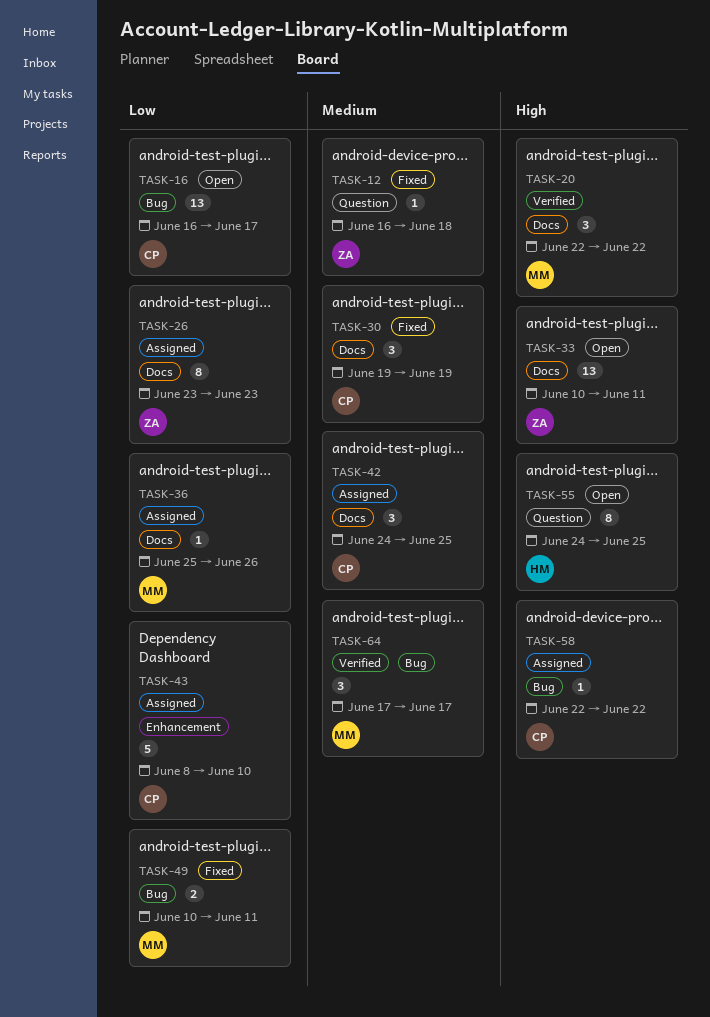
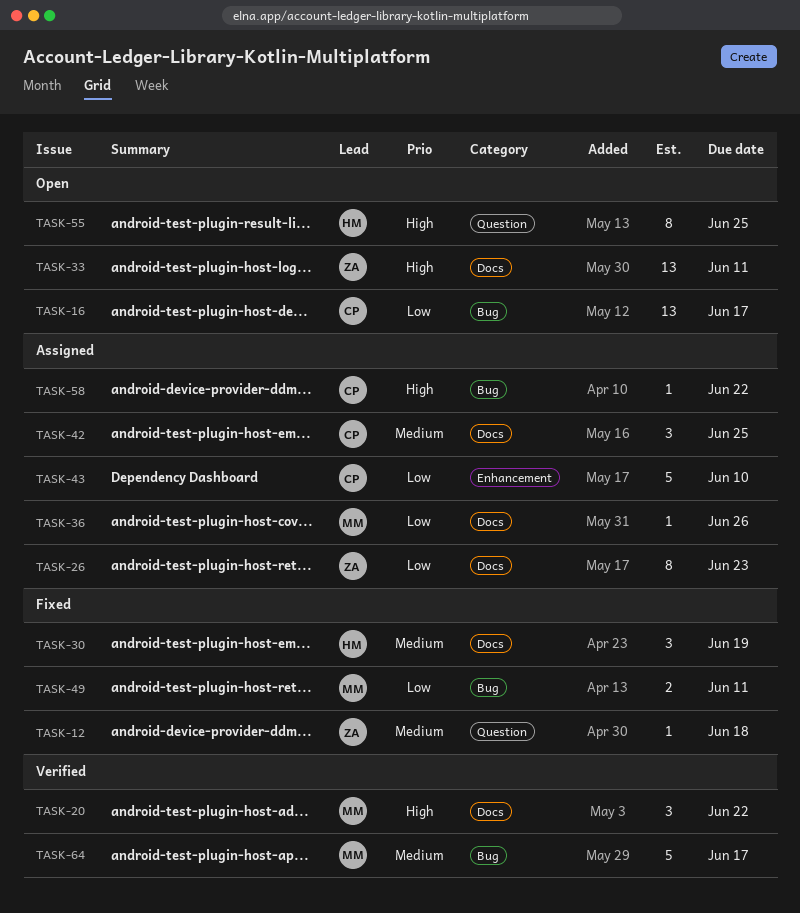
TASK-30, owner: CP -> HM
TASK-64, estimate: 3 -> 5

